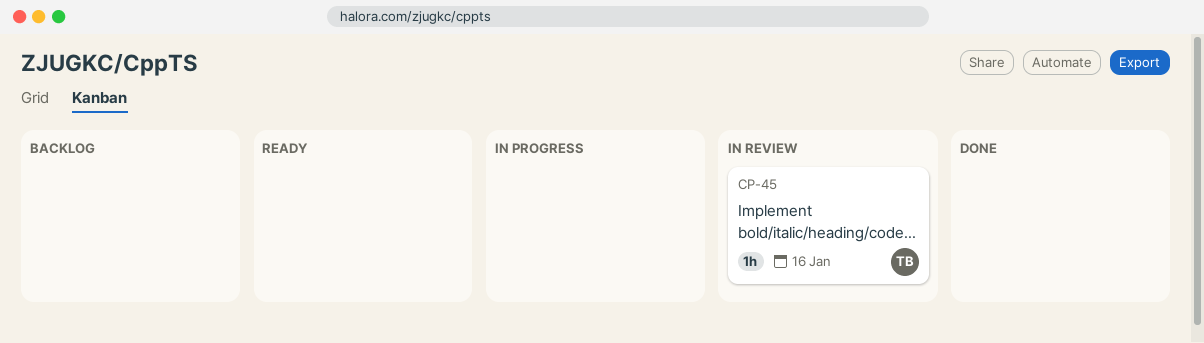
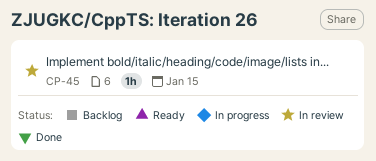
CP-45, due: Jan 16 -> Jan 15

